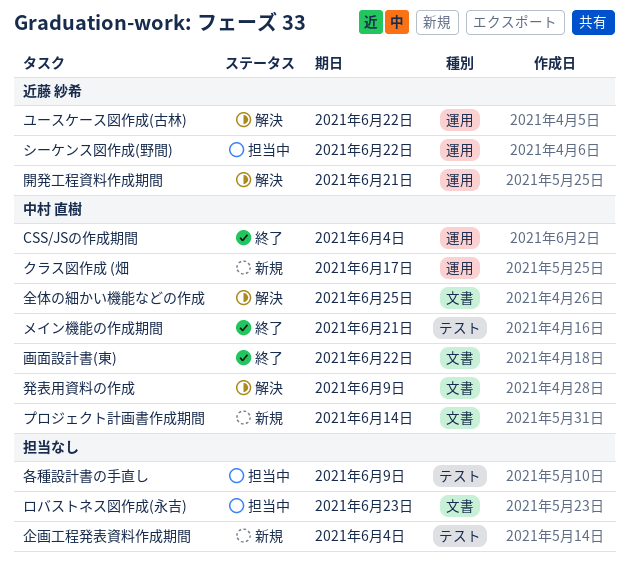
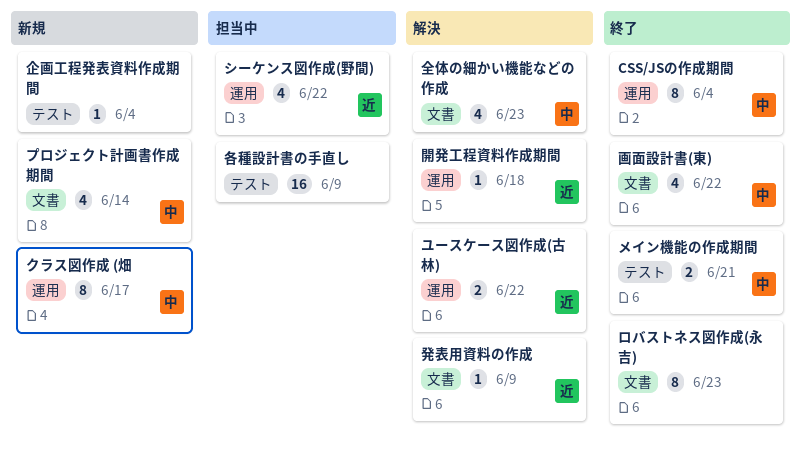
ロバストネス図作成(永吉), status: 担当中 -> 終了
全体の細かい機能などの作成, due: Jun 25 -> Jun 23
発表用資料の作成, owner: 中村 直樹 -> 近藤 紗希
開発工程資料作成期間, due: Jun 21 -> Jun 18

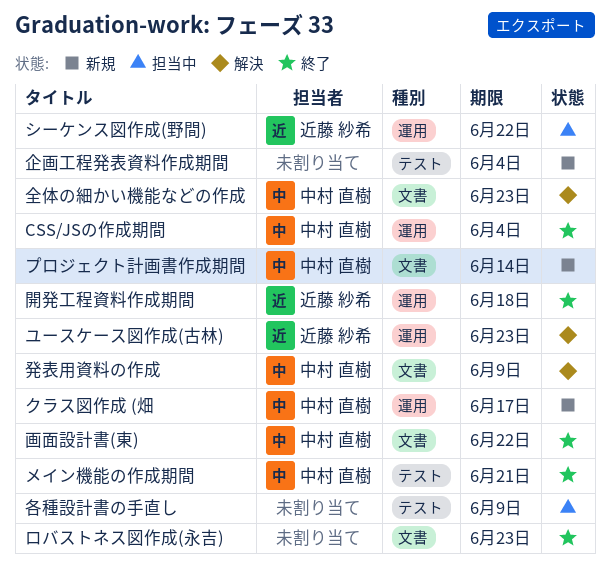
ユースケース図作成(古林), due: Jun 22 -> Jun 23
発表用資料の作成, owner: 近藤 紗希 -> 中村 直樹
開発工程資料作成期間, status: 解決 -> 終了

